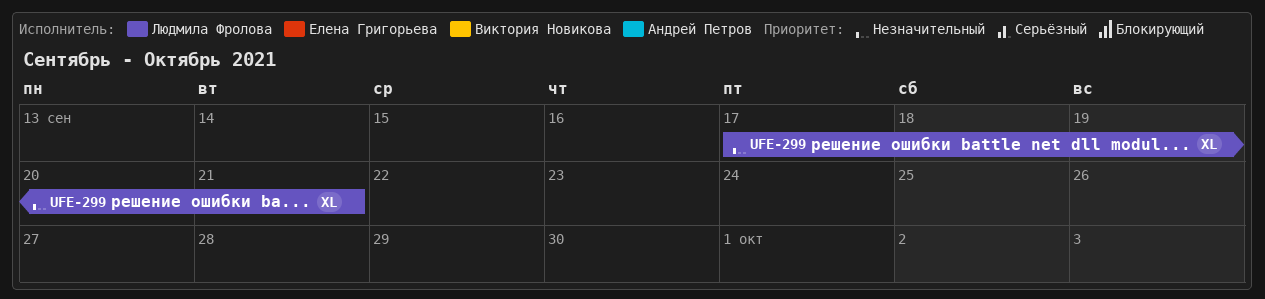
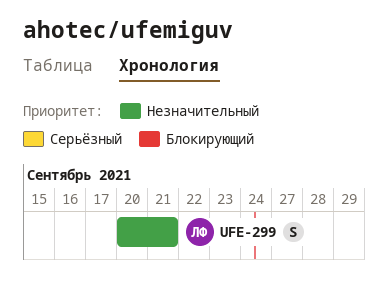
UFE-299, estimate: XL -> S
UFE-299, start: Sep 17 -> Sep 20

